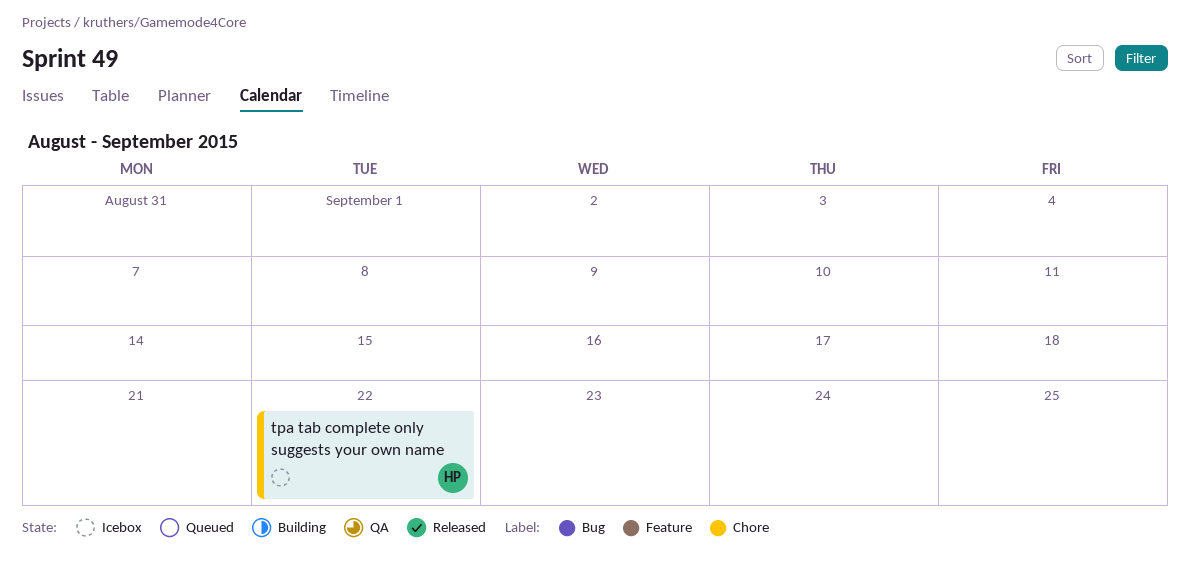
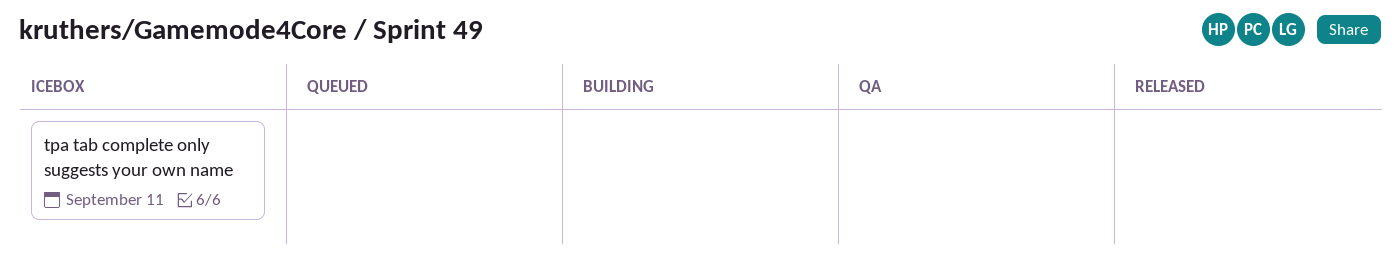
tpa tab complete only suggests your own name, due: Sep 22 -> Sep 11

